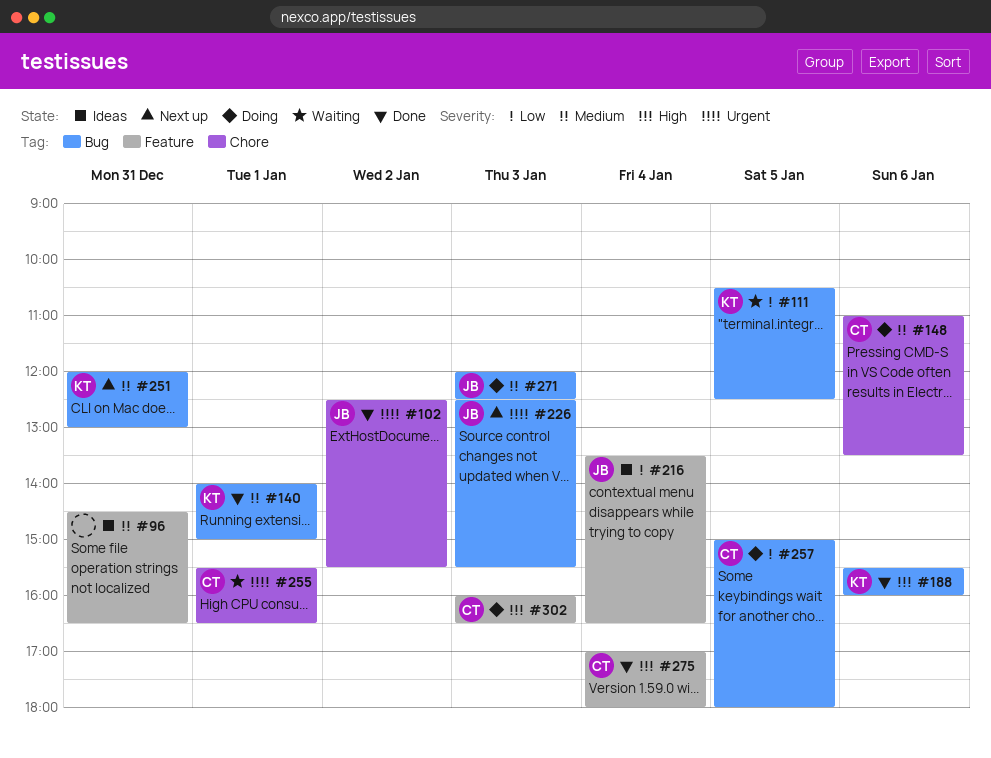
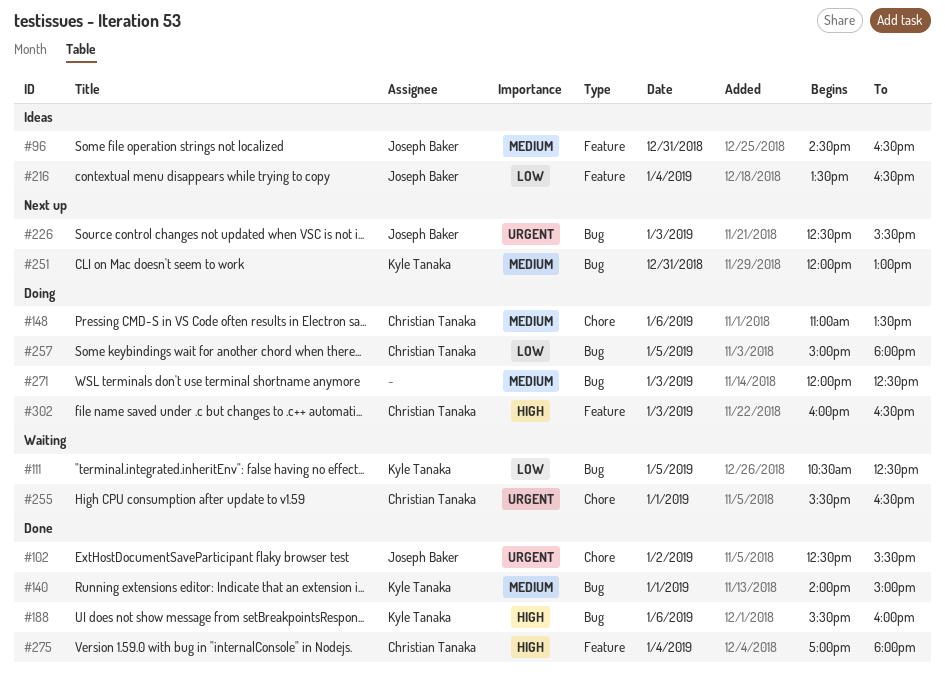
#96, owner: none -> Joseph Baker
#271, owner: Joseph Baker -> none

